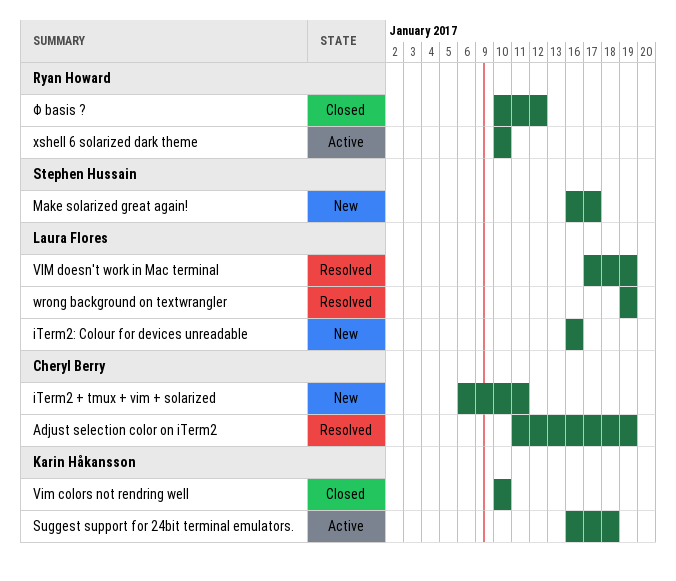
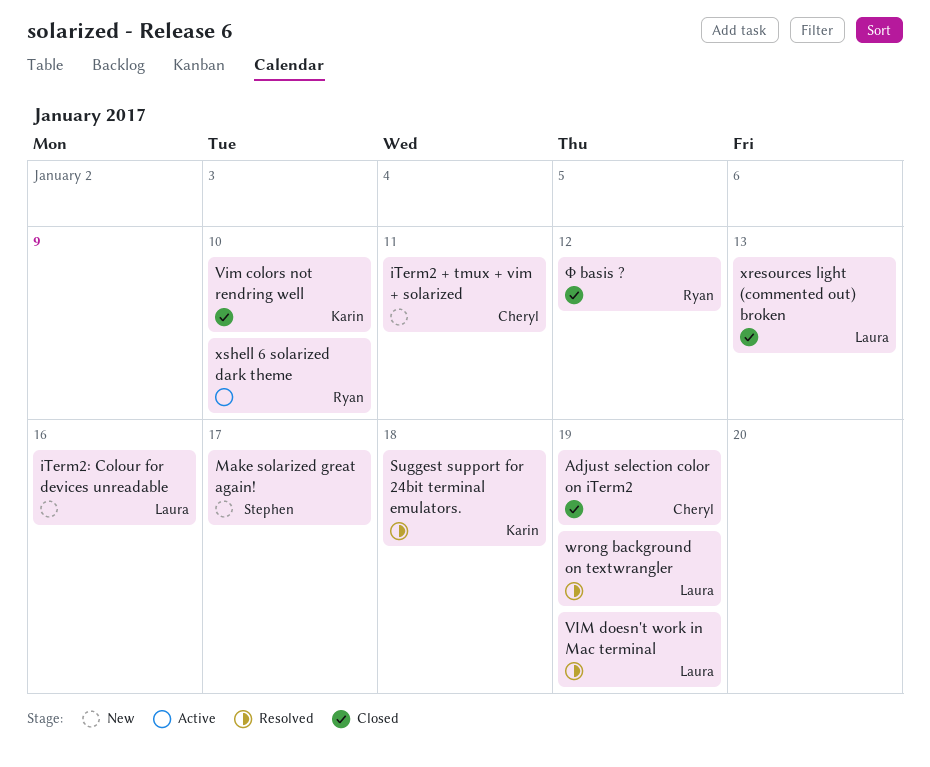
Adjust selection color on iTerm2, status: Resolved -> Closed
Suggest support for 24bit terminal emulators., status: Active -> Resolved
xresources light (commented out) broken: none -> present

